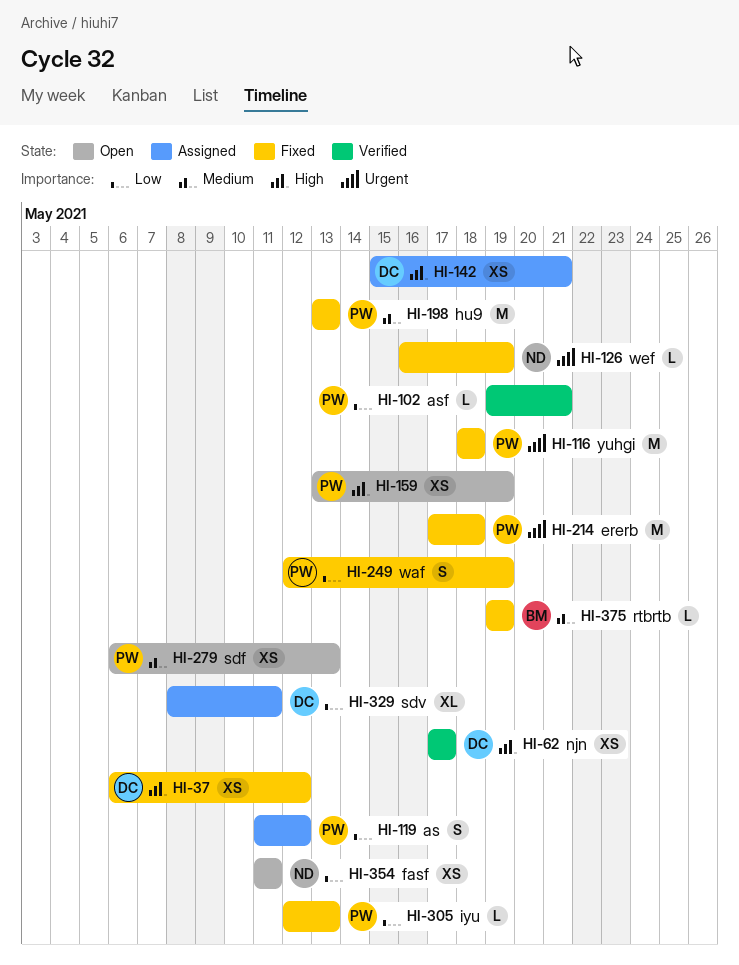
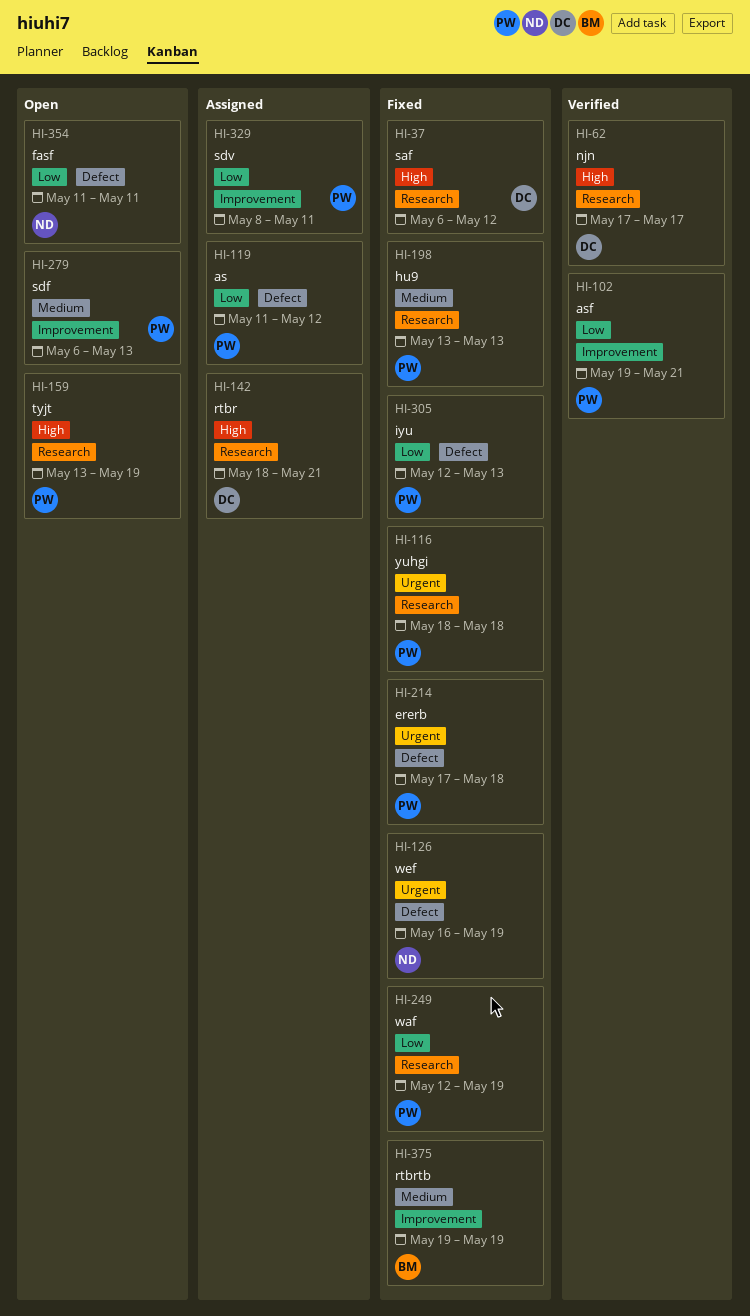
HI-142, start: May 15 -> May 18
HI-329, owner: DC -> PW

